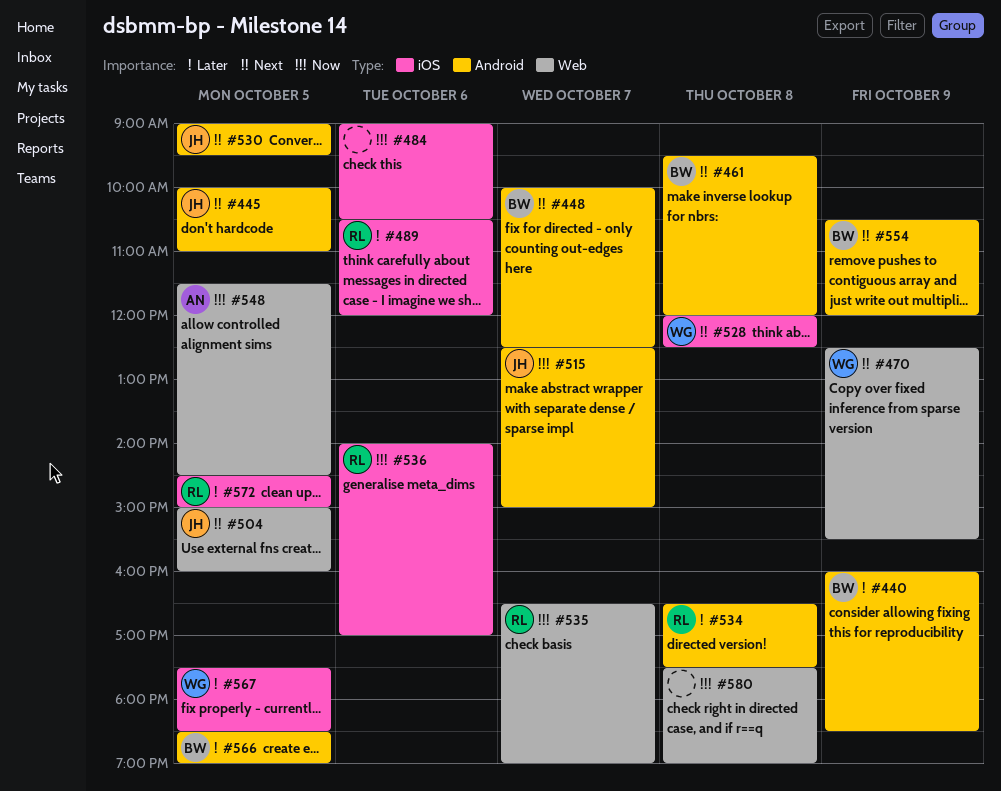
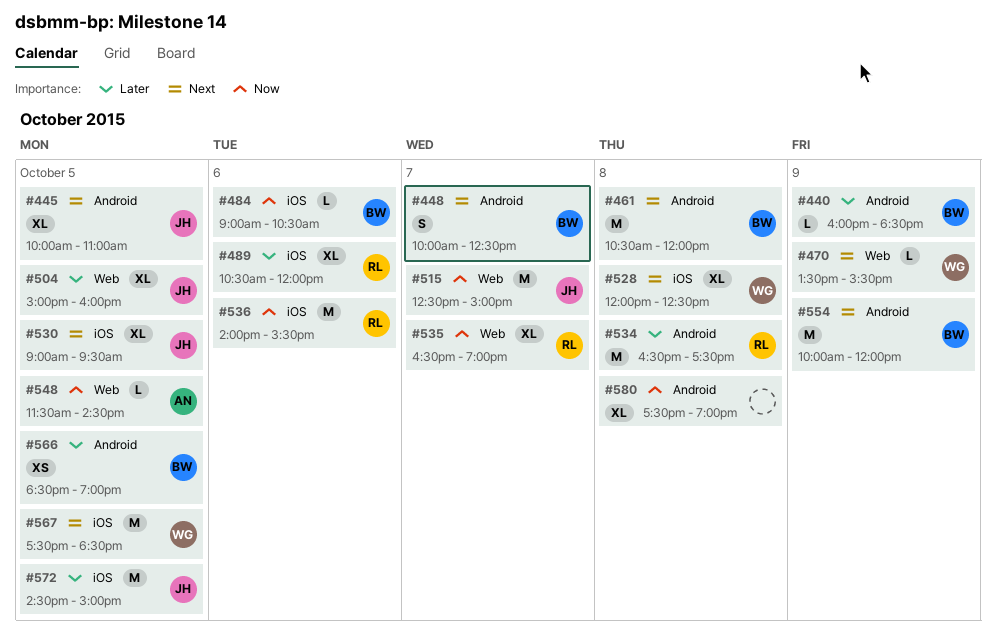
#461, begins: 09:30 -> 10:30
#470, begins: 12:30 -> 13:30
#484, owner: none -> BW
#504, priority: Next -> Later
#515, label: Android -> Web
#530, label: Android -> iOS
#536, ends: 17:00 -> 15:30
#554, begins: 10:30 -> 10:00
#567, priority: Later -> Next
#572, owner: RL -> JH
#580, label: Web -> Android

